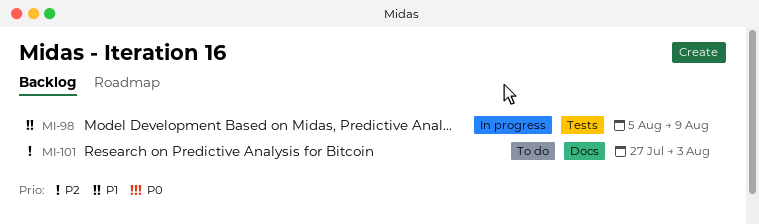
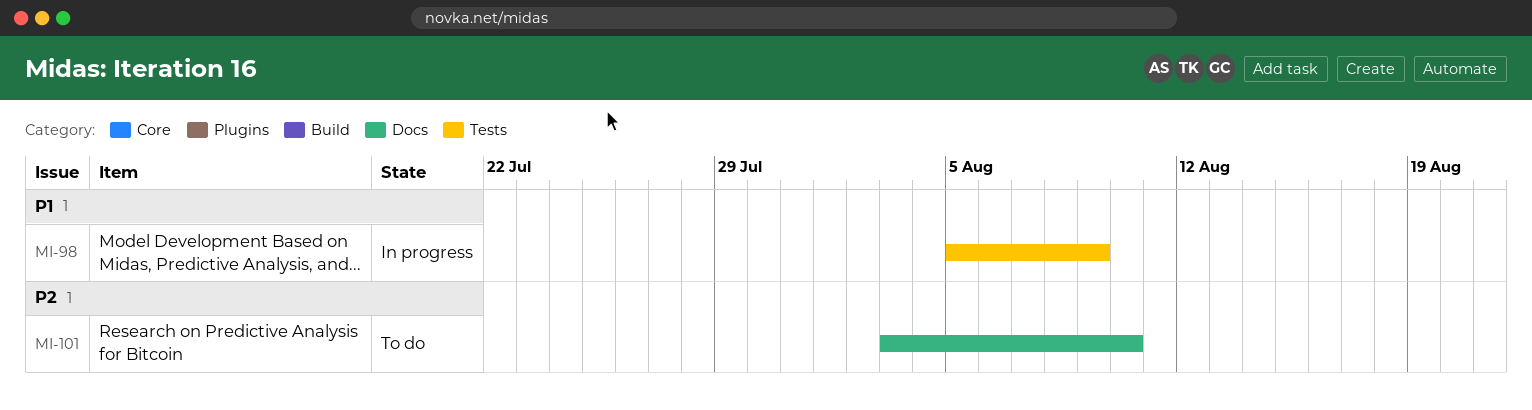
MI-101, start: Jul 27 -> Aug 3
MI-101, due: Aug 3 -> Aug 10

